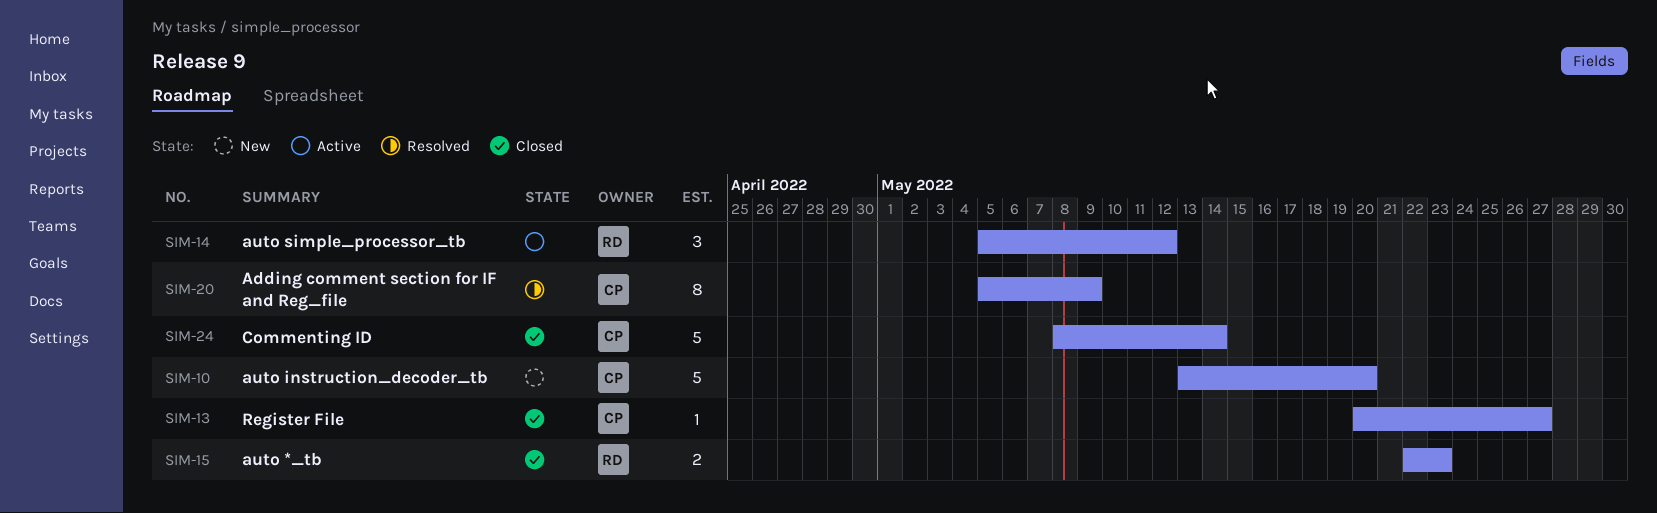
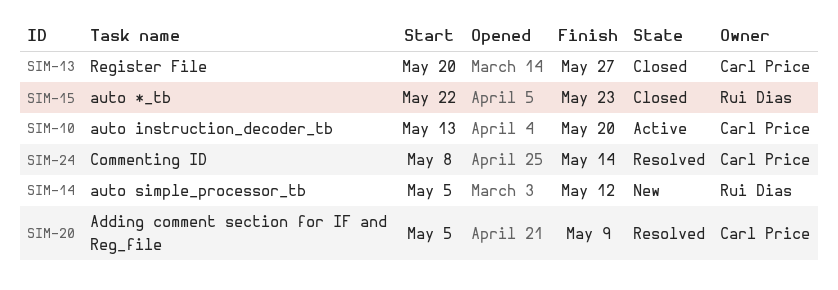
SIM-10, status: New -> Active
SIM-14, status: Active -> New
SIM-24, status: Closed -> Resolved

